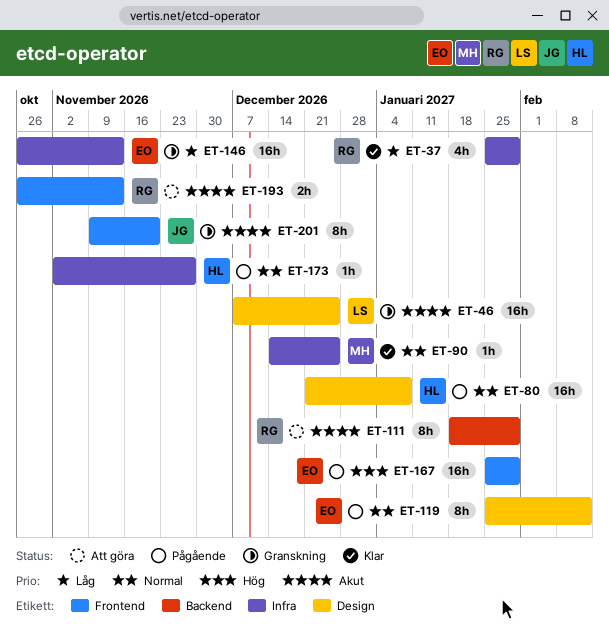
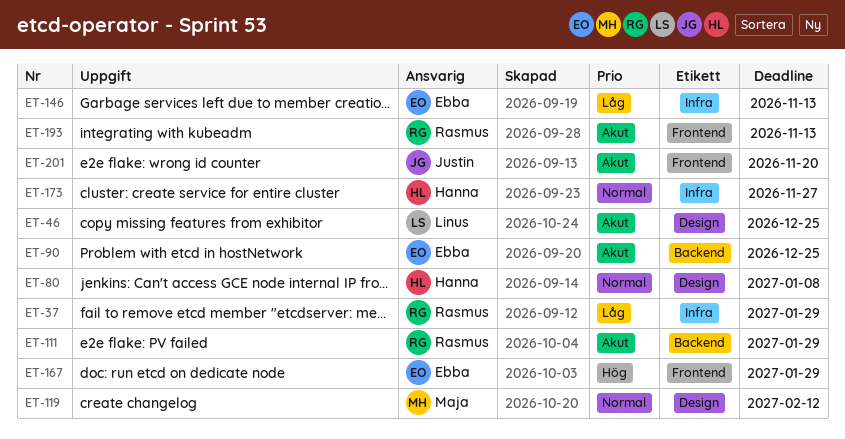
ET-90, owner: Maja -> Ebba
ET-90, priority: Normal -> Akut
ET-90, label: Infra -> Backend
ET-119, owner: Ebba -> Maja

